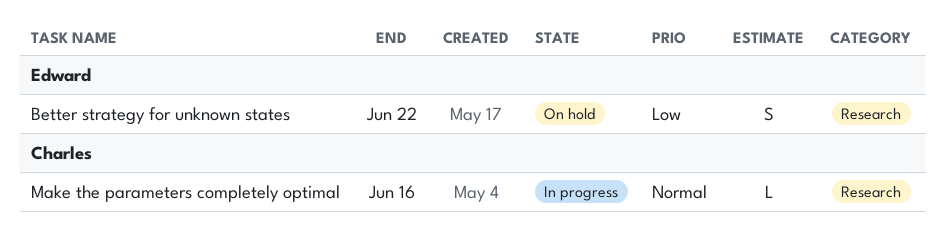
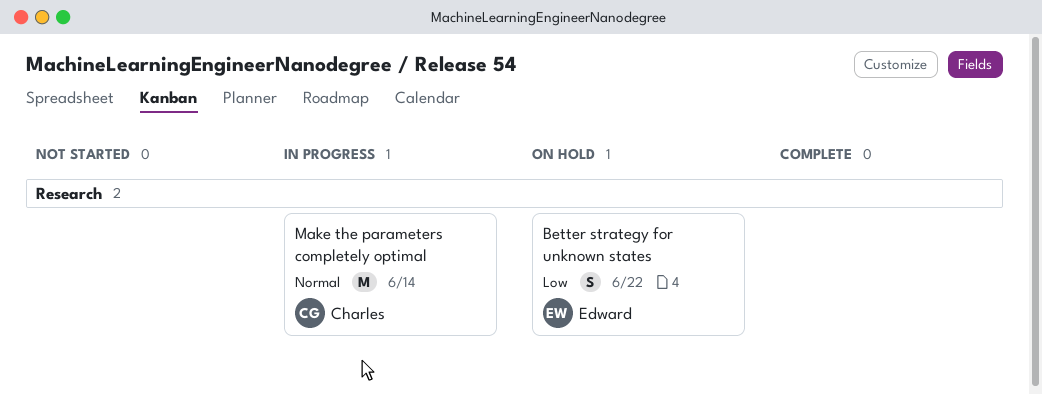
Make the parameters completely optimal, estimate: L -> M
Make the parameters completely optimal, due: Jun 16 -> Jun 14

